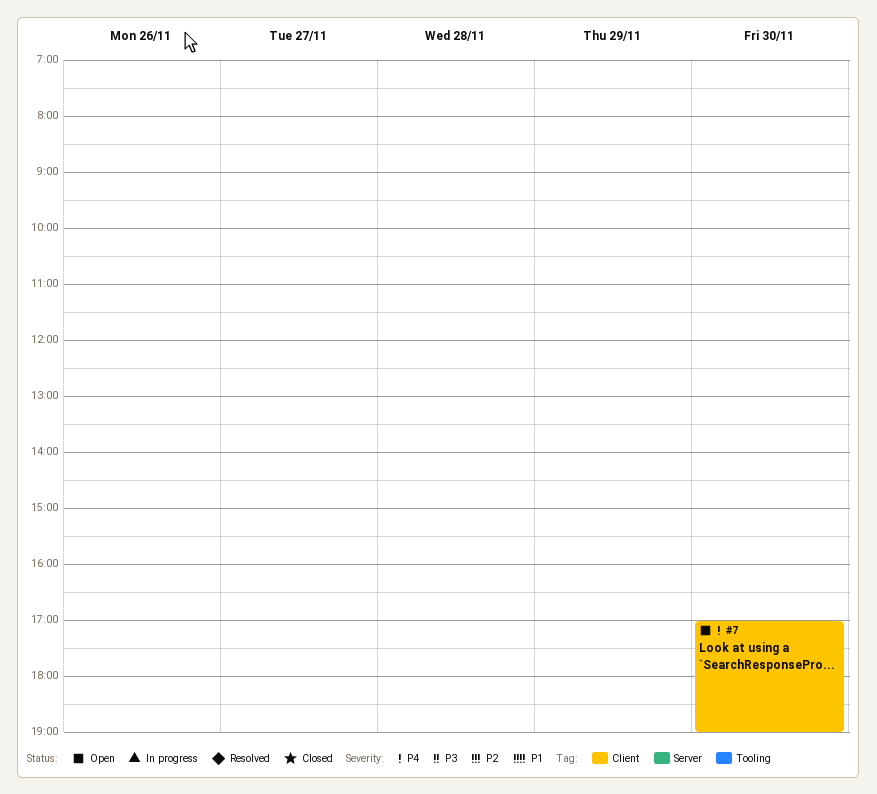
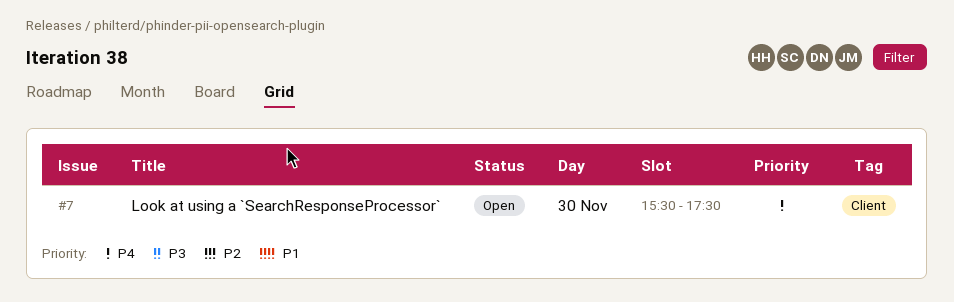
#7, begins: 17:00 -> 15:30
#7, ends: 19:00 -> 17:30

